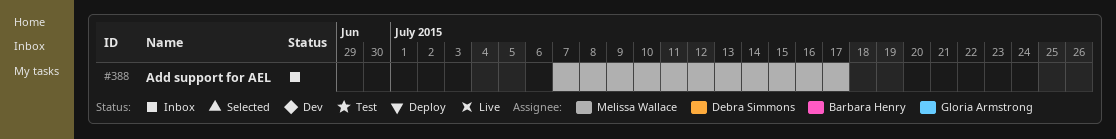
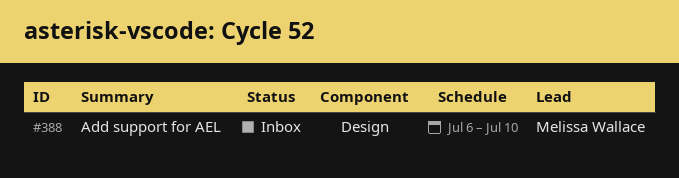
#388, start: Jul 7 -> Jul 6
#388, due: Jul 17 -> Jul 10

